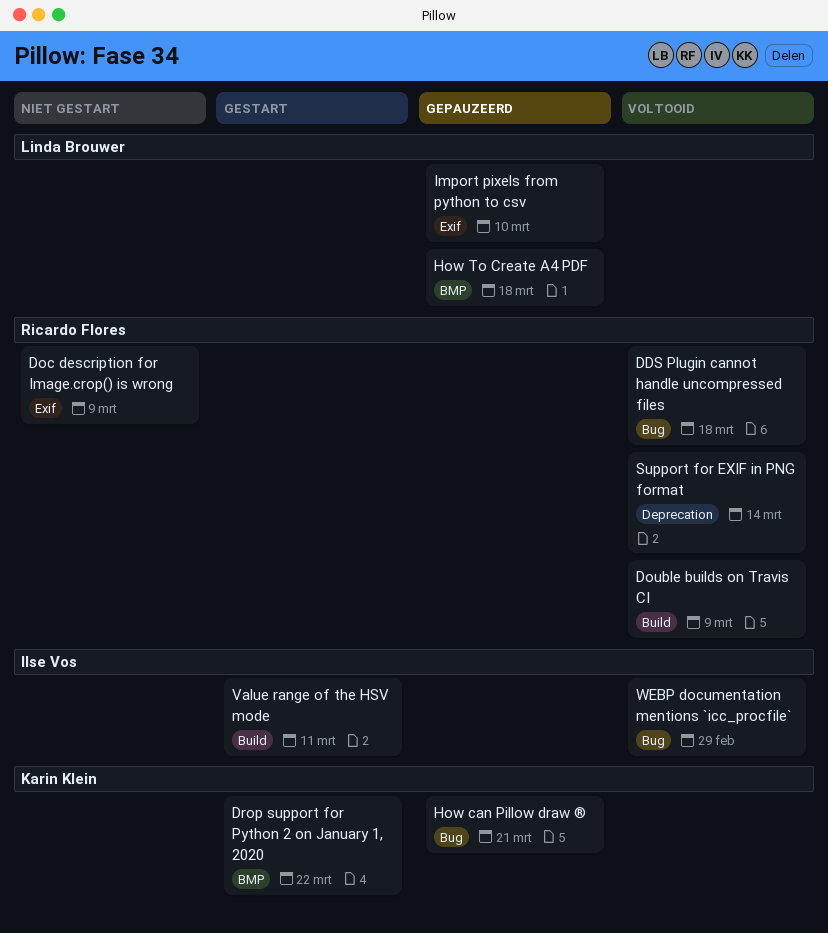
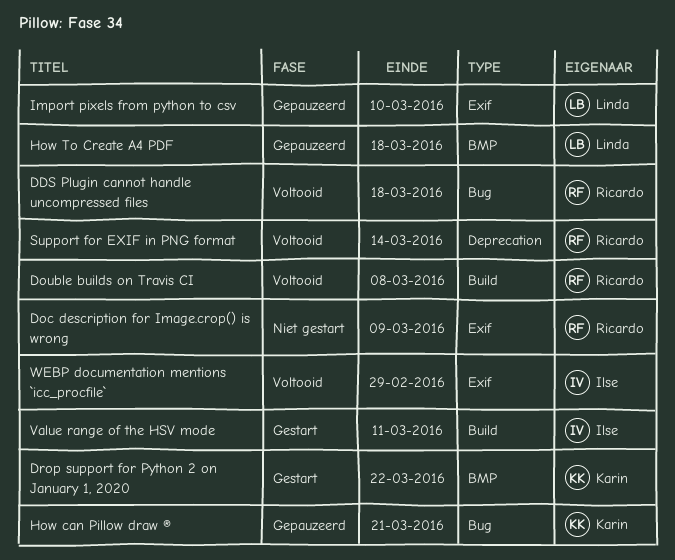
Double builds on Travis CI, due: Mar 9 -> Mar 8
WEBP documentation mentions `icc_procfile`, label: Bug -> Exif

